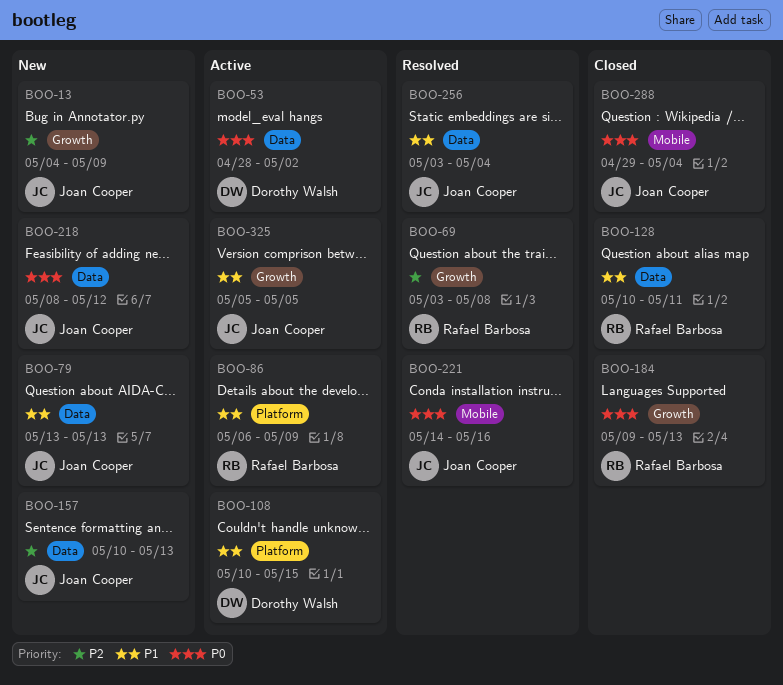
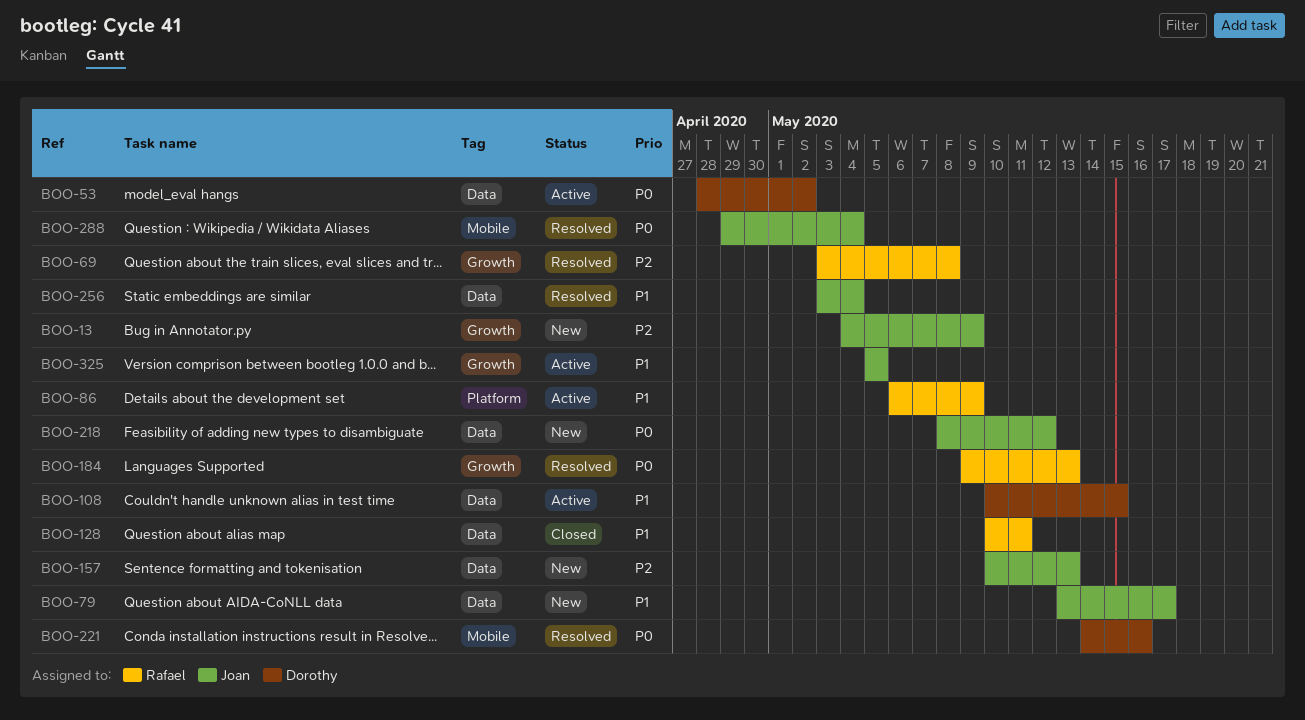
BOO-79, due: May 13 -> May 17
BOO-108, label: Platform -> Data
BOO-184, status: Closed -> Resolved
BOO-221, owner: Joan Cooper -> Dorothy Walsh
BOO-288, status: Closed -> Resolved

